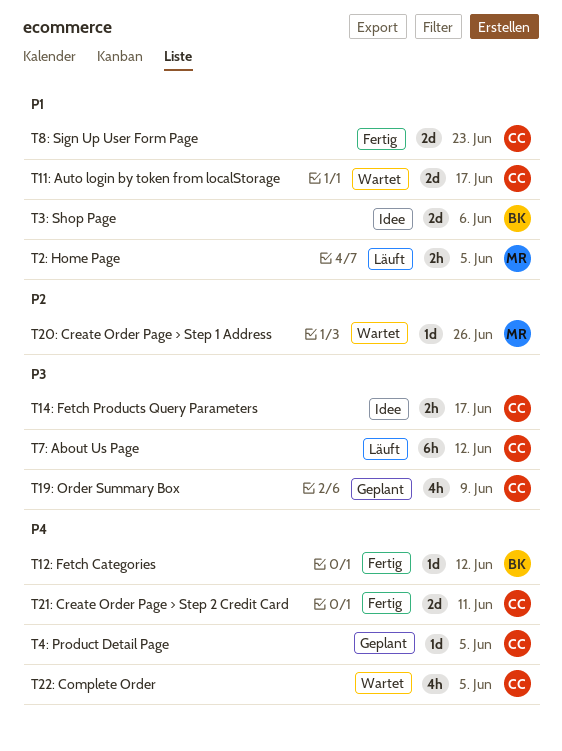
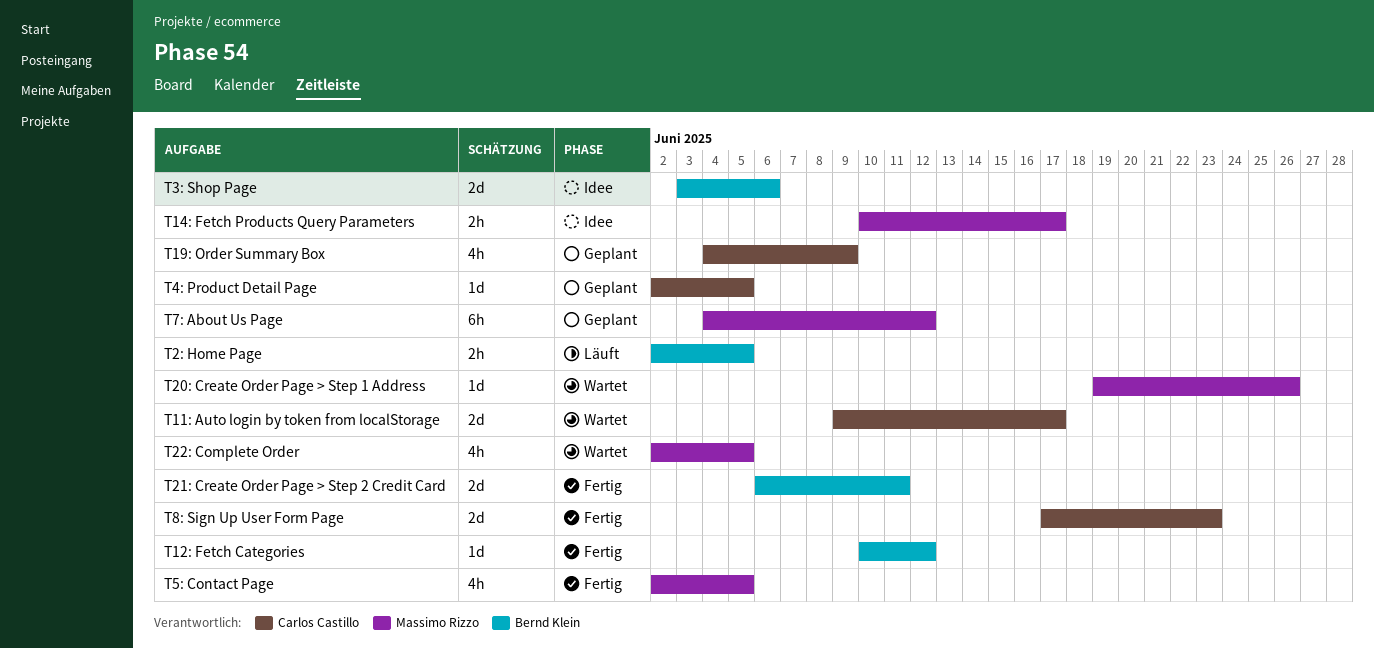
T14: Fetch Products Query Parameters, owner: Carlos Castillo -> Massimo Rizzo
T21: Create Order Page > Step 2 Credit Card, owner: Carlos Castillo -> Bernd Klein
T22: Complete Order, owner: Carlos Castillo -> Massimo Rizzo
T2: Home Page, owner: Massimo Rizzo -> Bernd Klein
T5: Contact Page: none -> present
T7: About Us Page, status: Läuft -> Geplant
T7: About Us Page, owner: Carlos Castillo -> Massimo Rizzo

